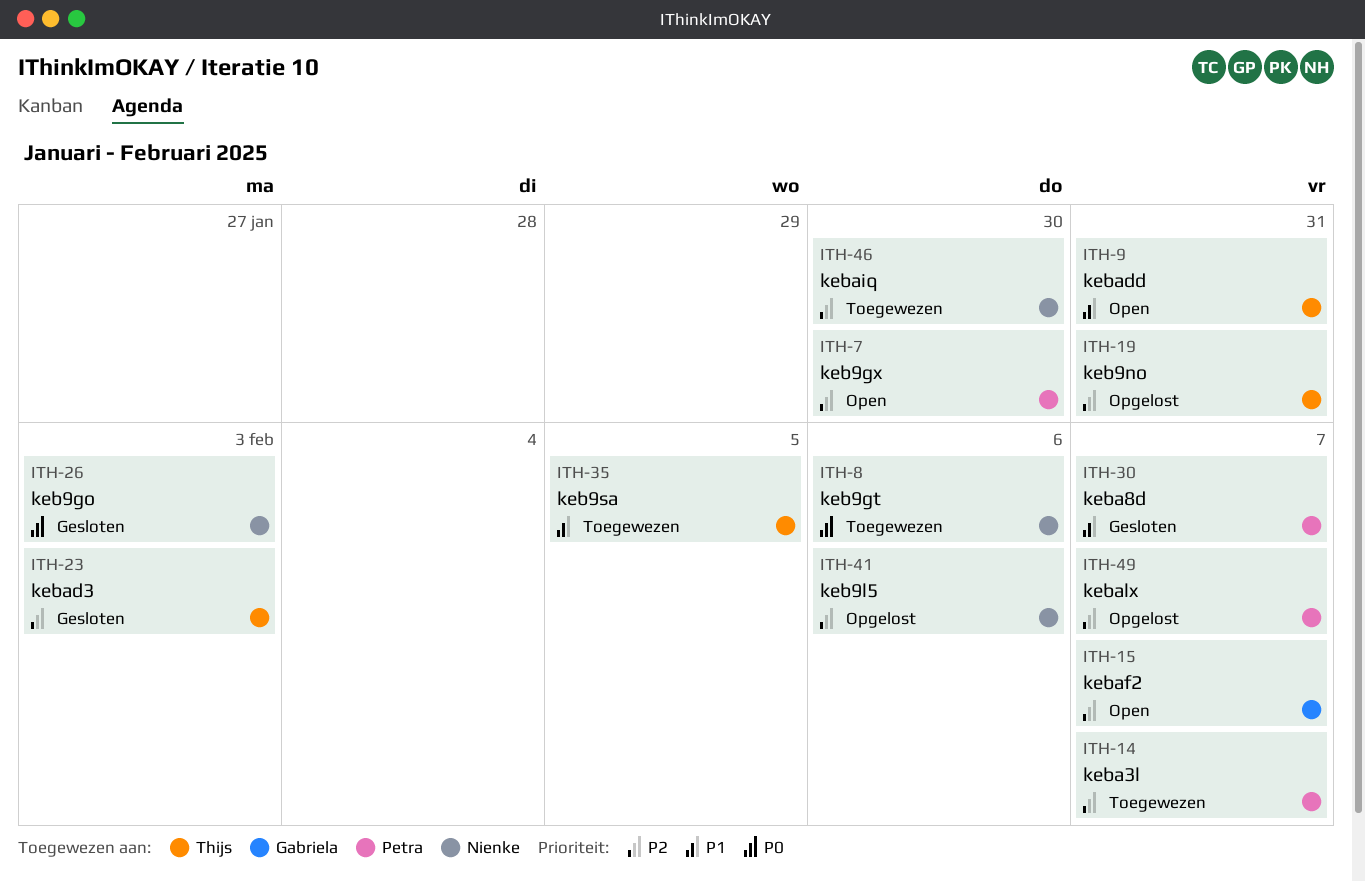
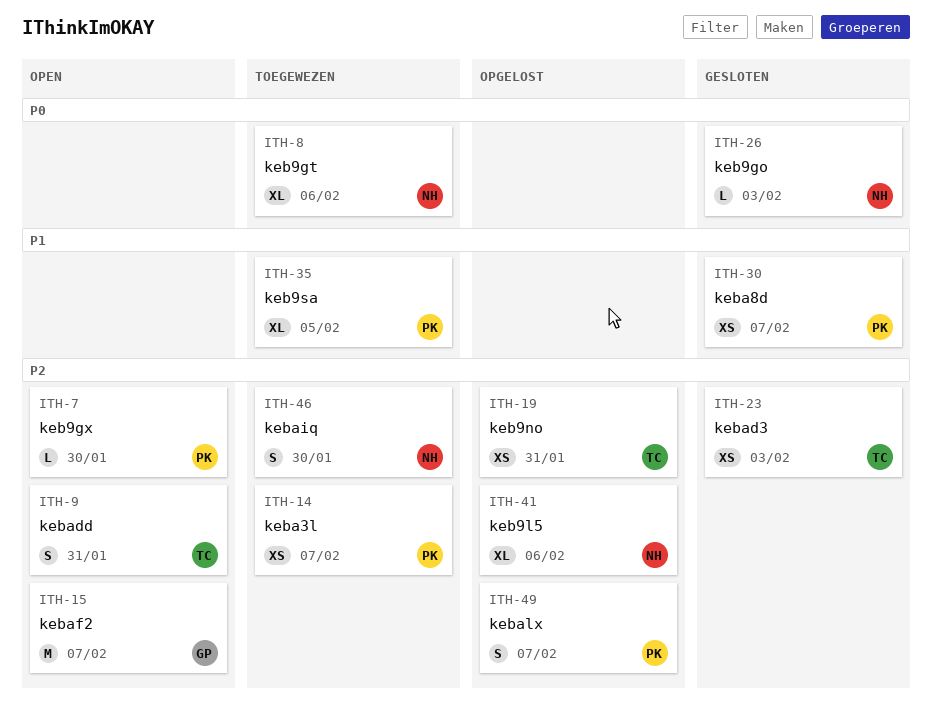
ITH-9, priority: P1 -> P2
ITH-35, owner: Thijs -> Petra

